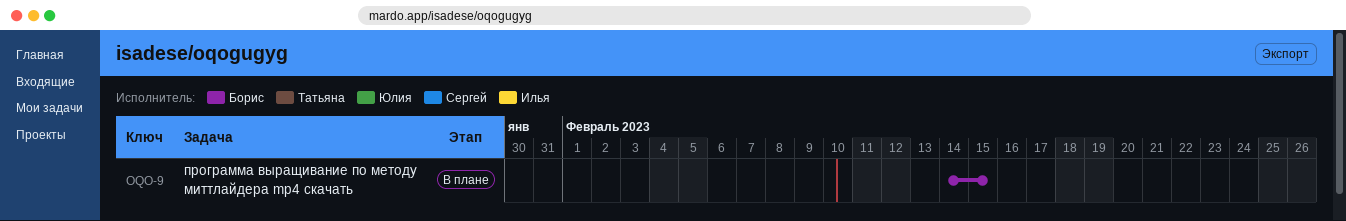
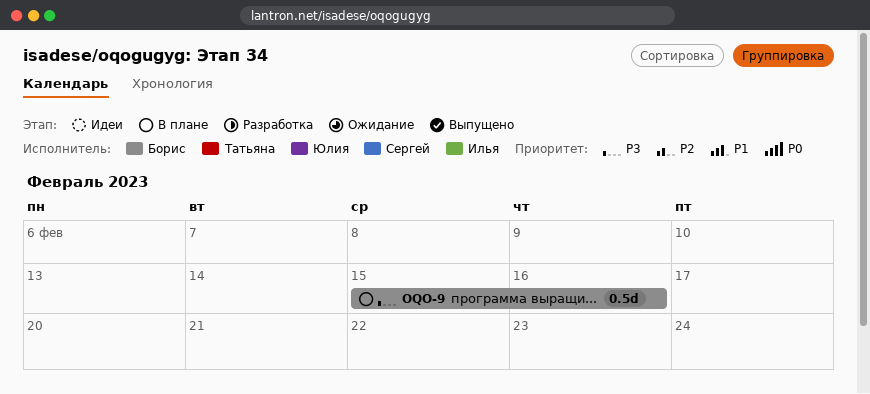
OQO-9, start: Feb 14 -> Feb 15
OQO-9, due: Feb 15 -> Feb 16

